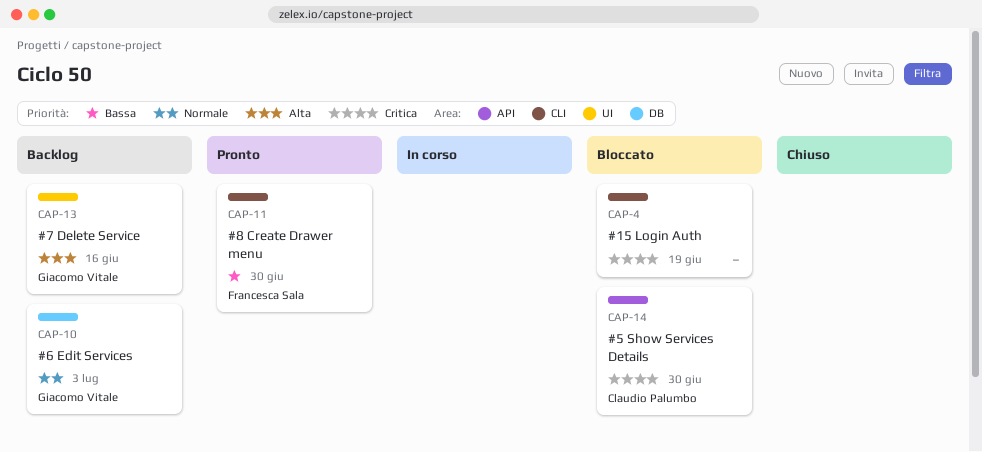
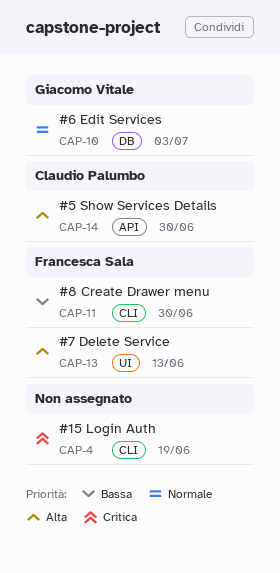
CAP-13, owner: Giacomo Vitale -> Francesca Sala
CAP-13, due: Jun 16 -> Jun 13
CAP-14, priority: Critica -> Alta

